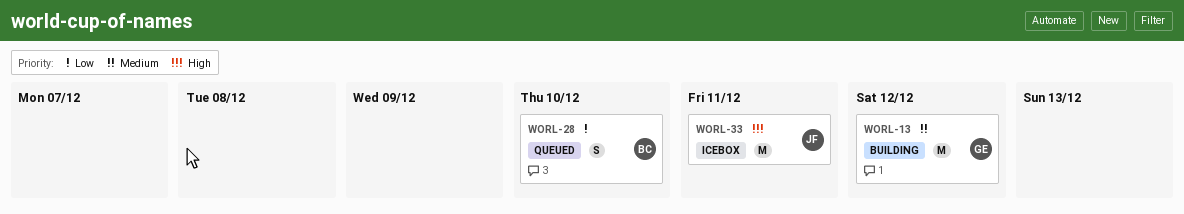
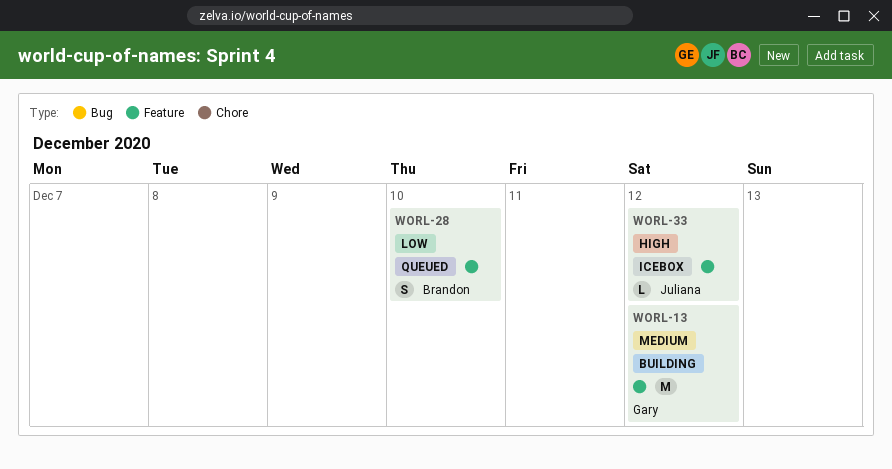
WORL-33, estimate: M -> L
WORL-33, due: Dec 11 -> Dec 12

